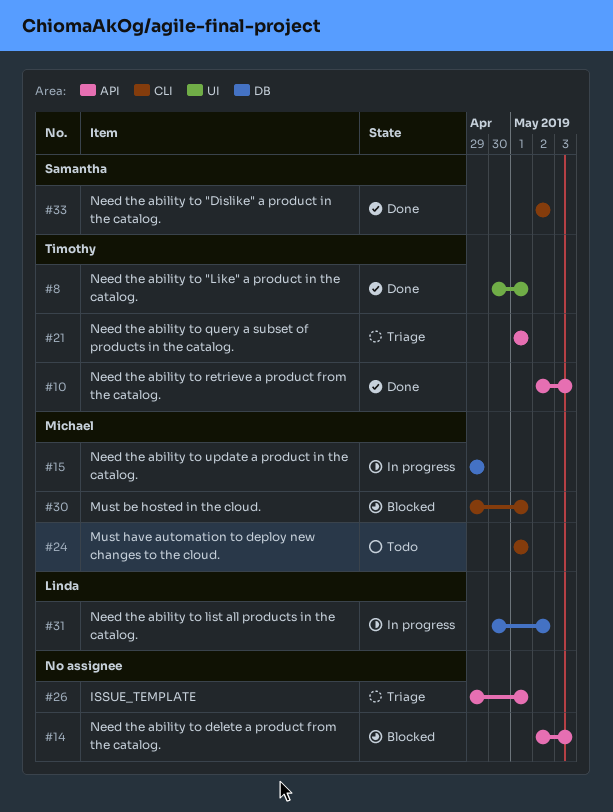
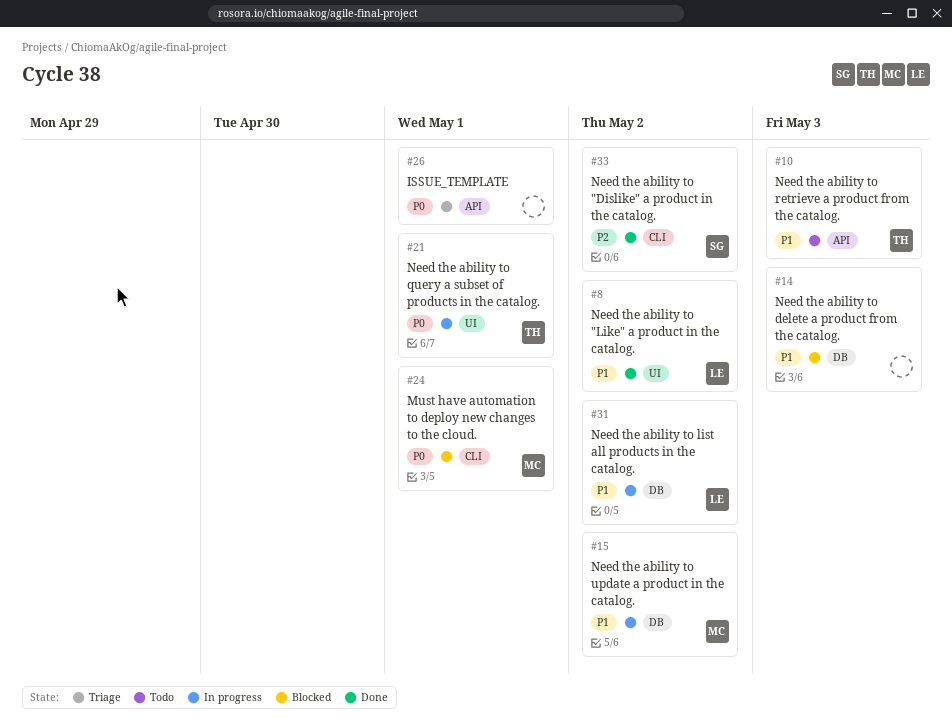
#8, owner: Timothy -> Linda
#8, due: May 1 -> May 2
#10, status: Done -> Todo
#14, label: API -> DB
#15, due: Apr 29 -> May 2
#21, status: Triage -> In progress
#21, label: API -> UI
#24, status: Todo -> Blocked
#30: present -> none

